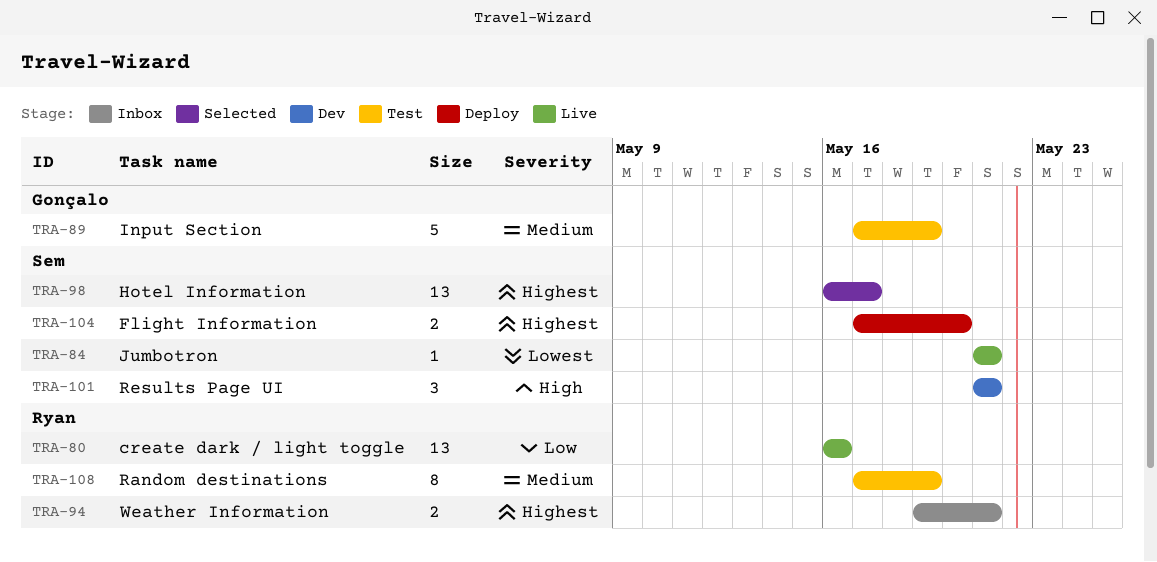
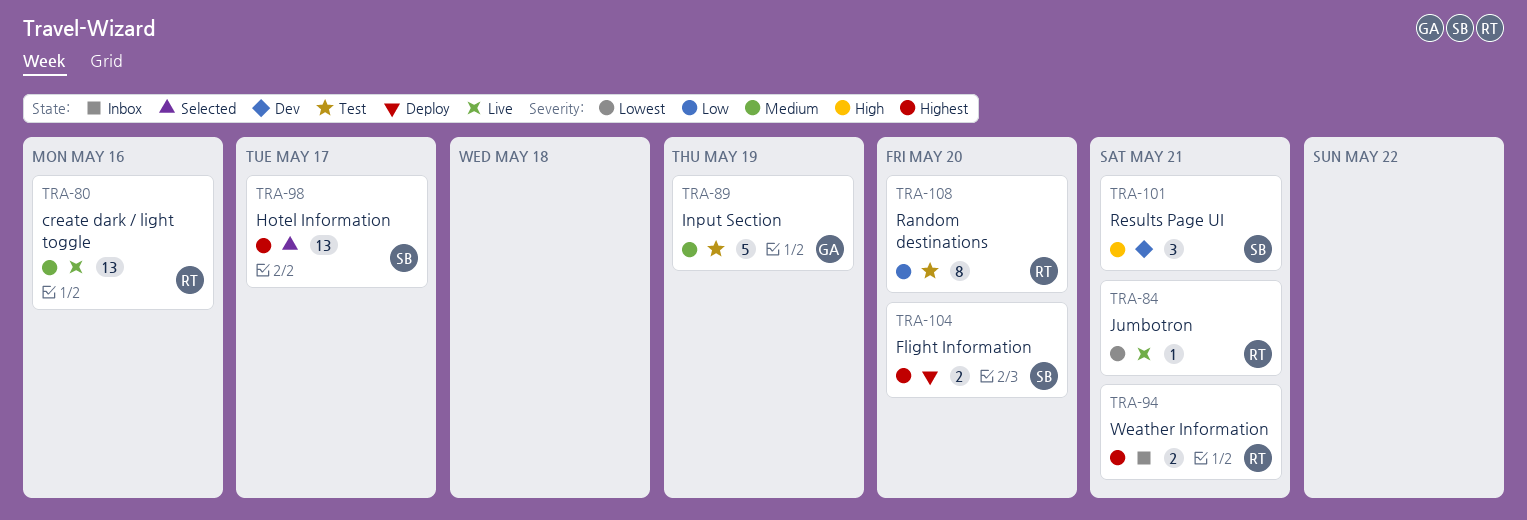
TRA-80, priority: Low -> Medium
TRA-84, owner: Sem -> Ryan
TRA-108, priority: Medium -> Low
TRA-108, due: May 19 -> May 20

